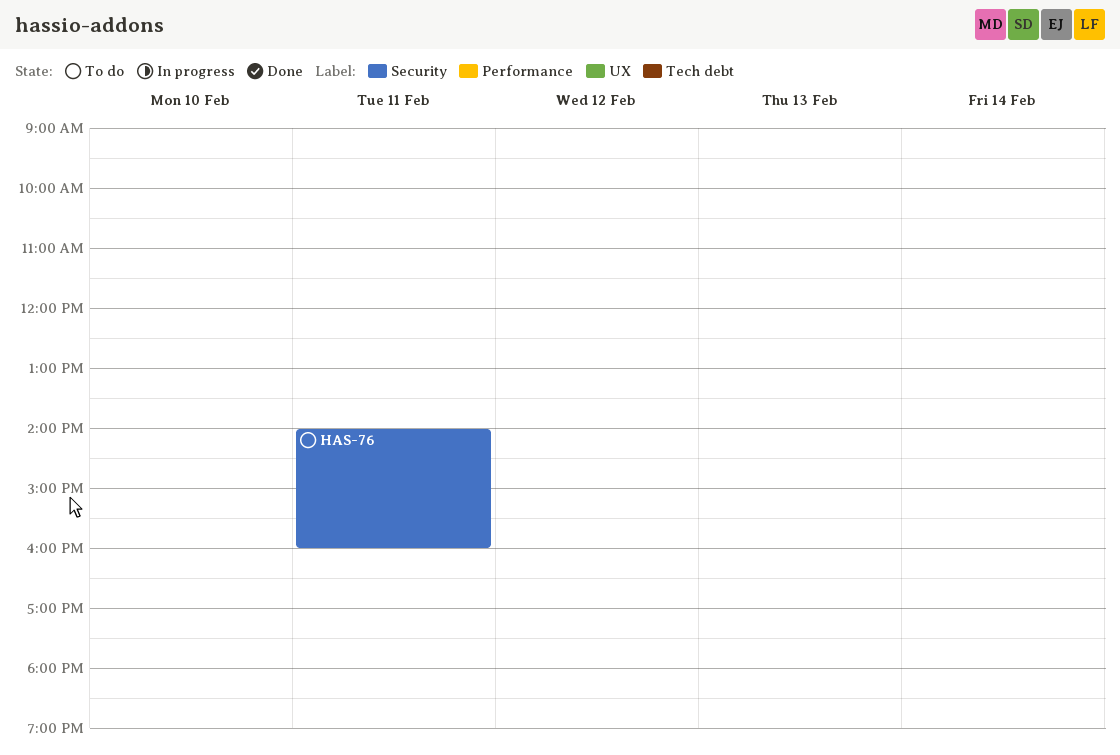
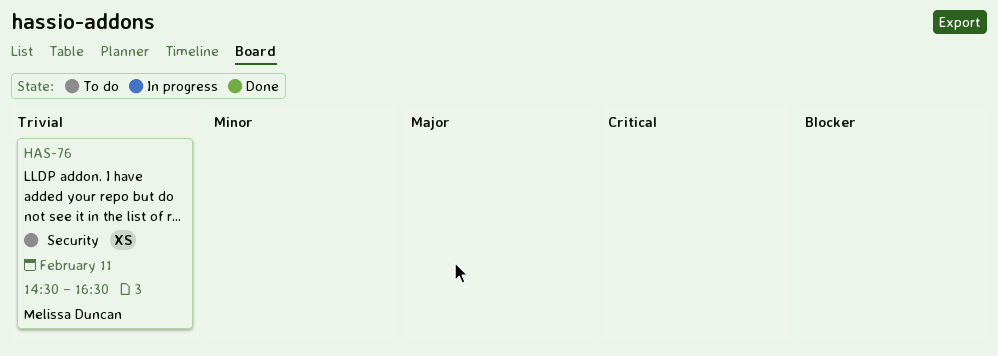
HAS-76, begins: 14:00 -> 14:30
HAS-76, ends: 16:00 -> 16:30

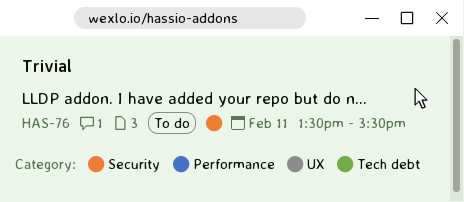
HAS-76, begins: 14:30 -> 13:30
HAS-76, ends: 16:30 -> 15:30

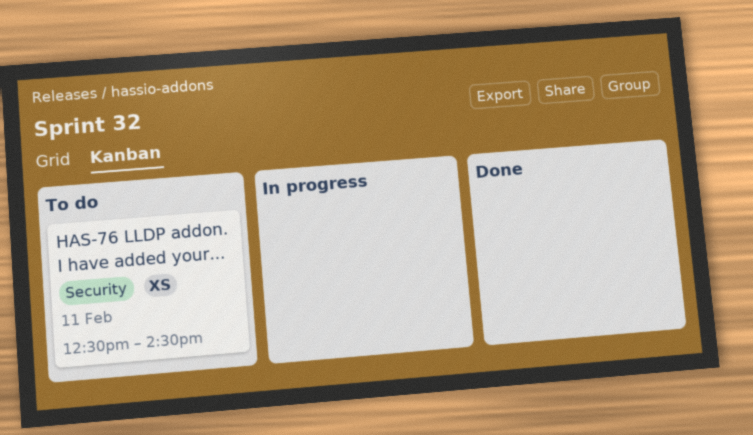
HAS-76, begins: 13:30 -> 12:30
HAS-76, ends: 15:30 -> 14:30

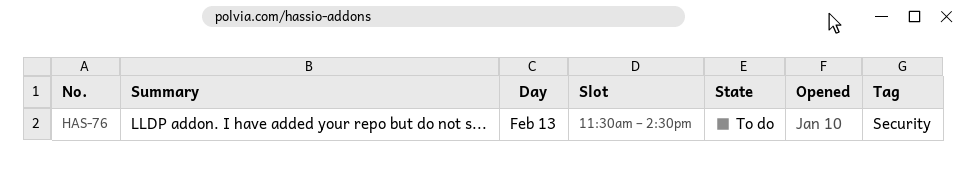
HAS-76, day: Feb 11 -> Feb 13
HAS-76, begins: 12:30 -> 11:30

